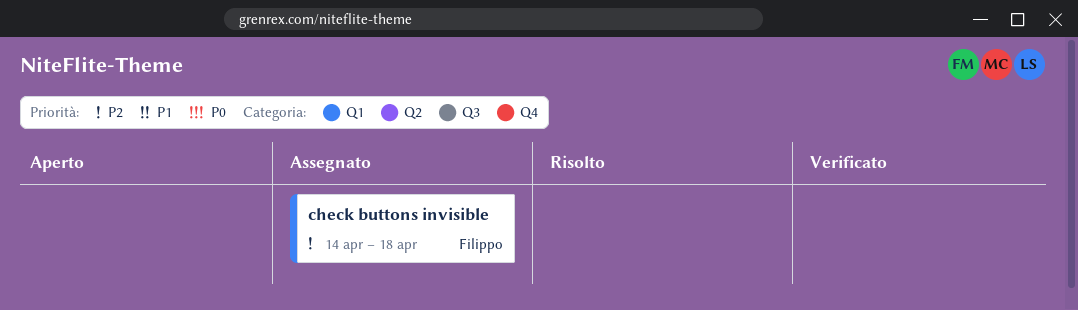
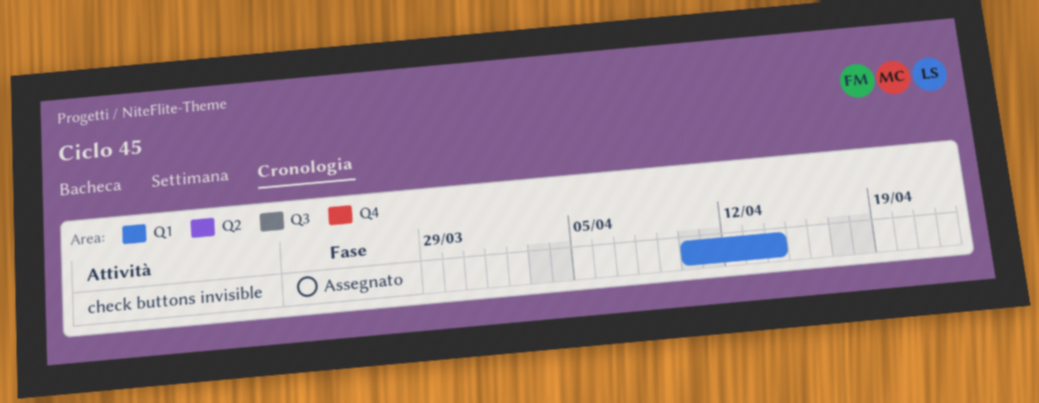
check buttons invisible, start: Apr 14 -> Apr 10
check buttons invisible, due: Apr 18 -> Apr 14

